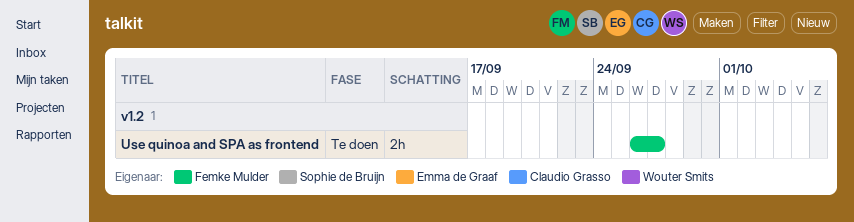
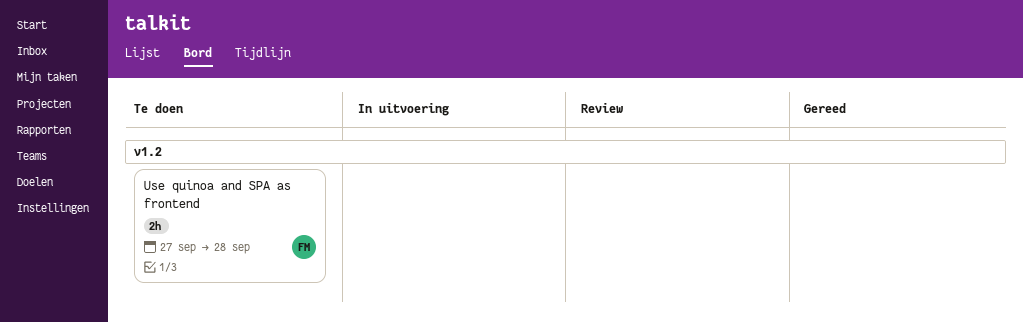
Use quinoa and SPA as frontend, start: Sep 26 -> Sep 27
Use quinoa and SPA as frontend, due: Sep 27 -> Sep 28

